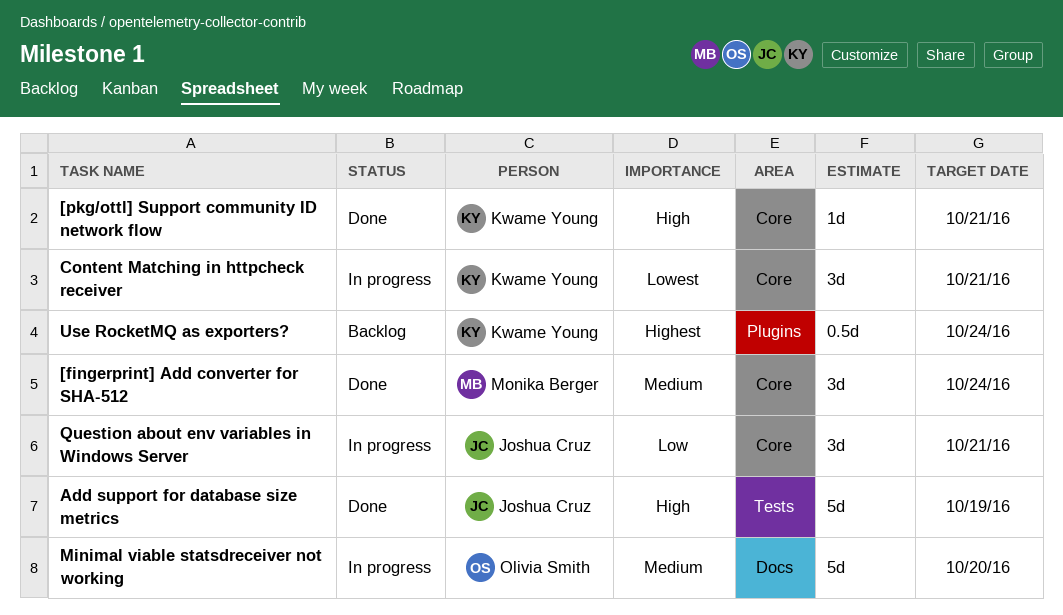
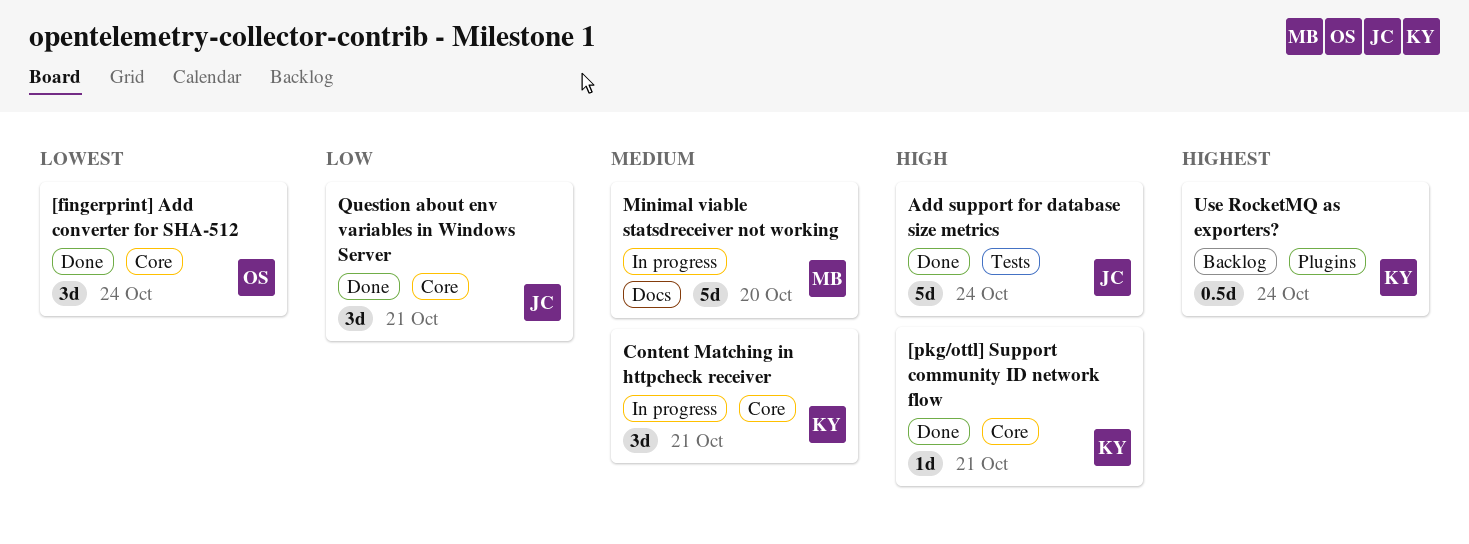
[fingerprint] Add converter for SHA-512, owner: Monika Berger -> Olivia Smith
[fingerprint] Add converter for SHA-512, priority: Medium -> Lowest
Add support for database size metrics, due: Oct 19 -> Oct 24
Content Matching in httpcheck receiver, priority: Lowest -> Medium
Minimal viable statsdreceiver not working, owner: Olivia Smith -> Monika Berger
Question about env variables in Windows Server, status: In progress -> Done

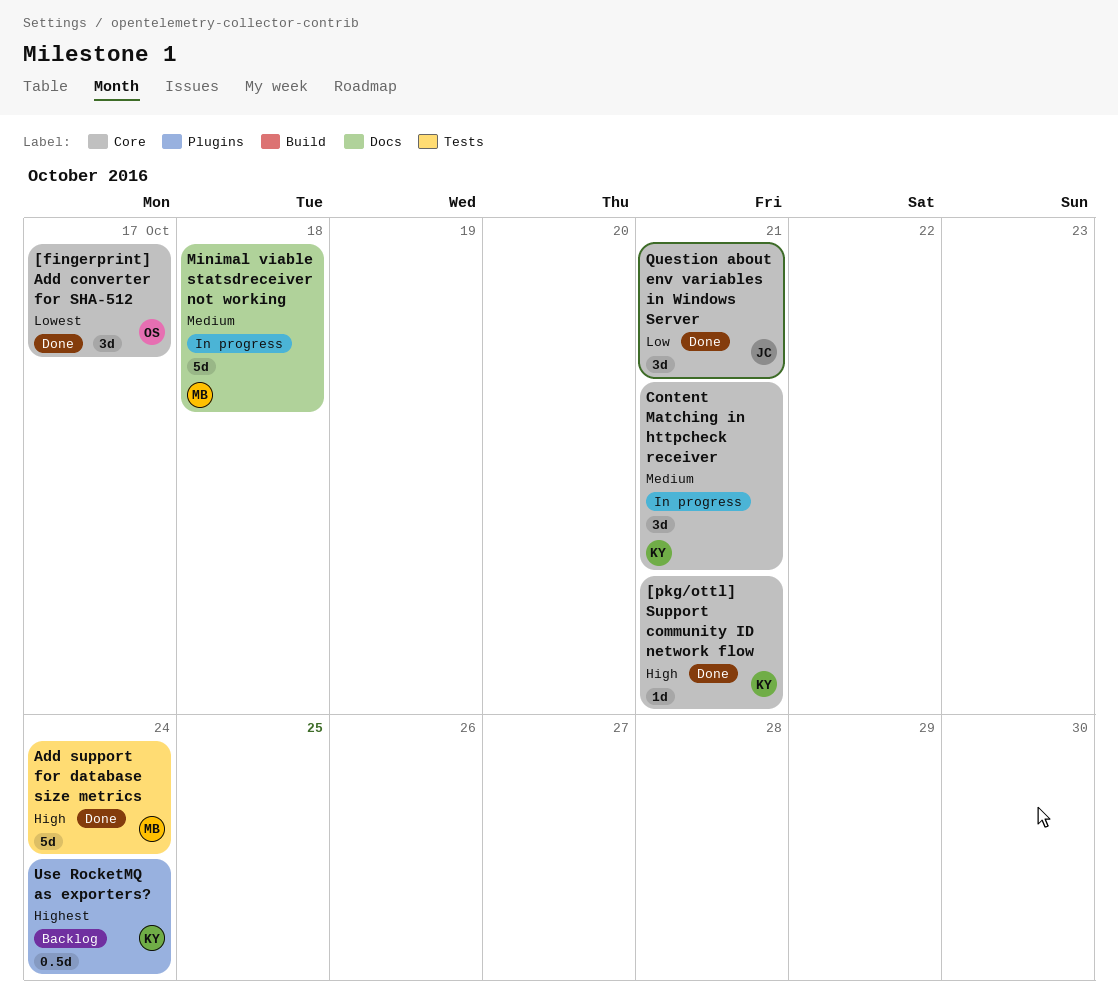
[fingerprint] Add converter for SHA-512, due: Oct 24 -> Oct 17
Add support for database size metrics, owner: JC -> MB
Minimal viable statsdreceiver not working, due: Oct 20 -> Oct 18

